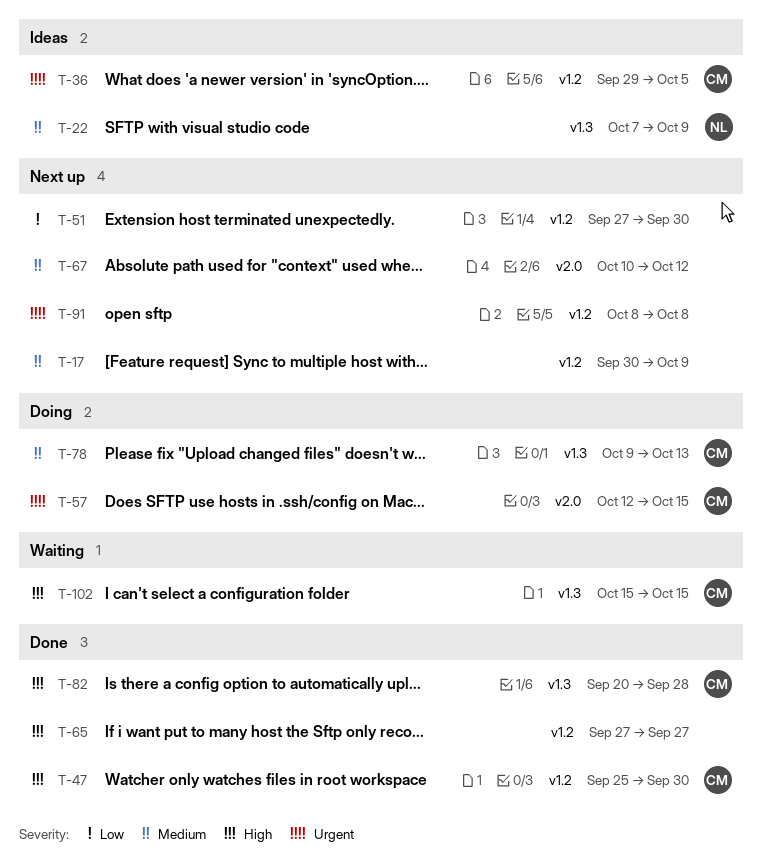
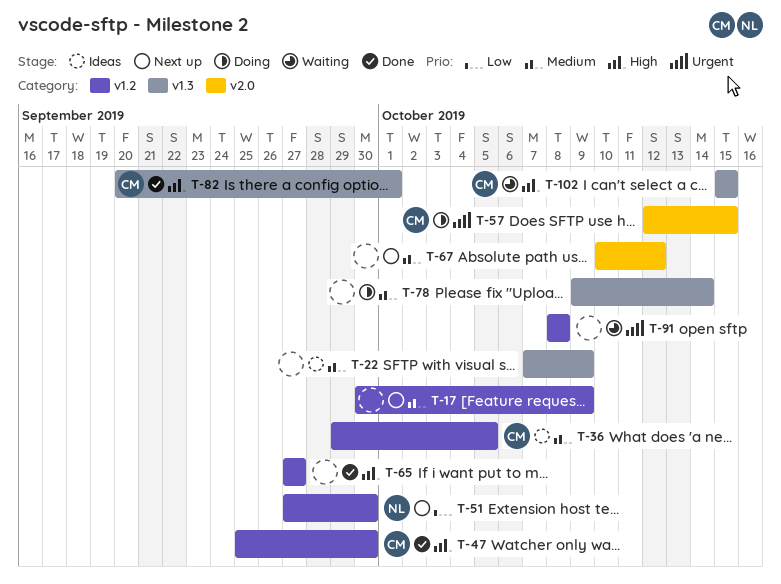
T-22, owner: NL -> none
T-36, priority: Urgent -> Medium
T-51, owner: none -> NL
T-78, owner: CM -> none
T-78, due: Oct 13 -> Oct 14
T-82, due: Sep 28 -> Oct 1
T-91, status: Next up -> Waiting

